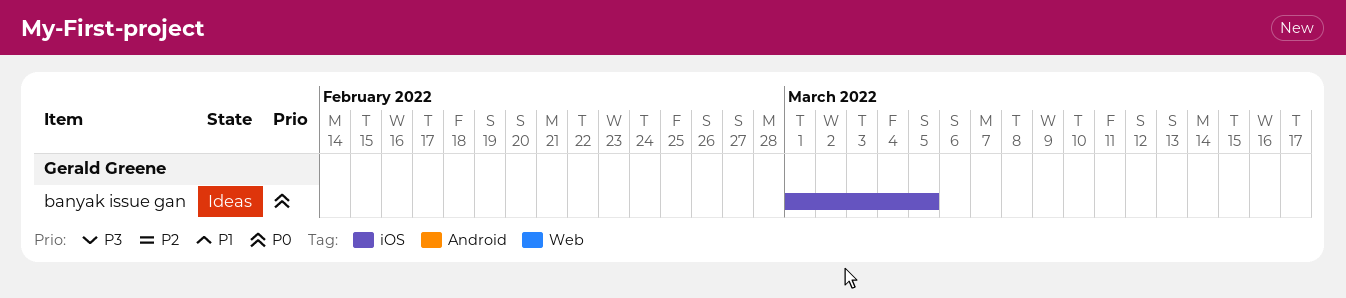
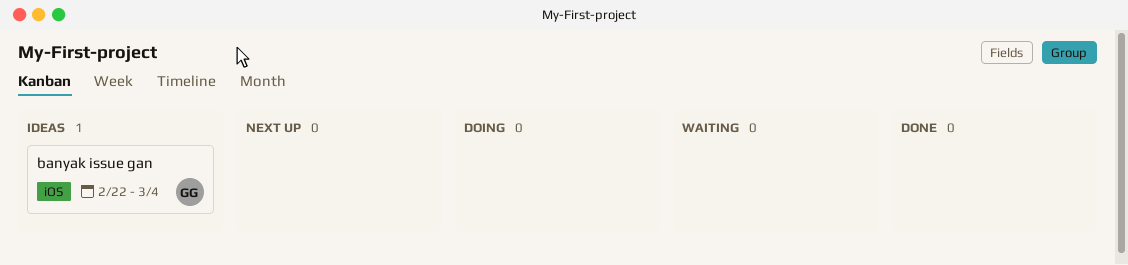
banyak issue gan, start: Mar 1 -> Feb 22
banyak issue gan, due: Mar 5 -> Mar 4

